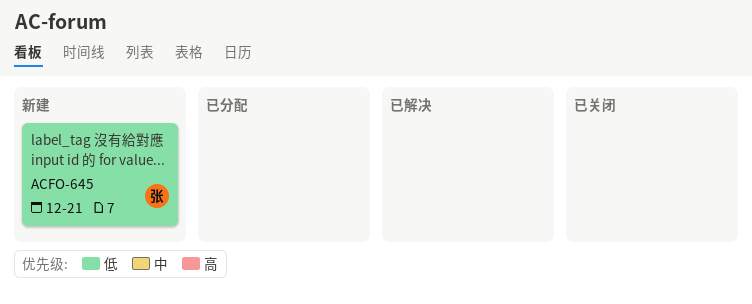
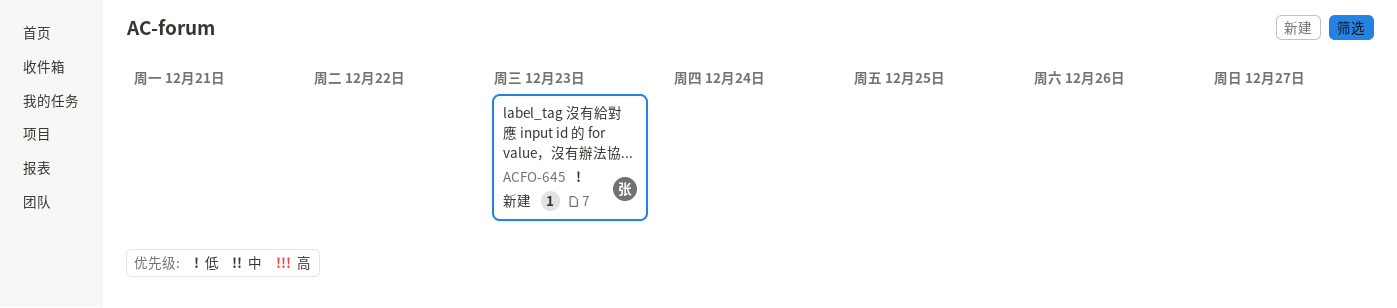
ACFO-645, due: Dec 21 -> Dec 23

